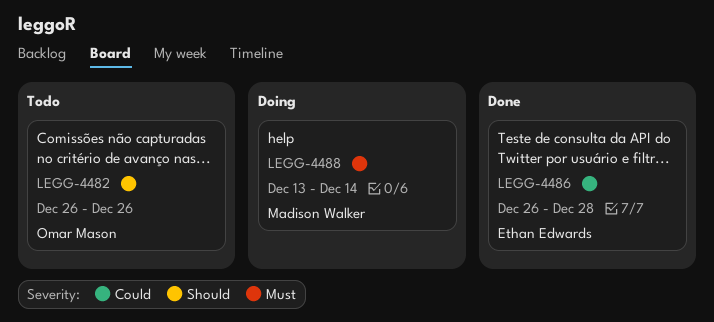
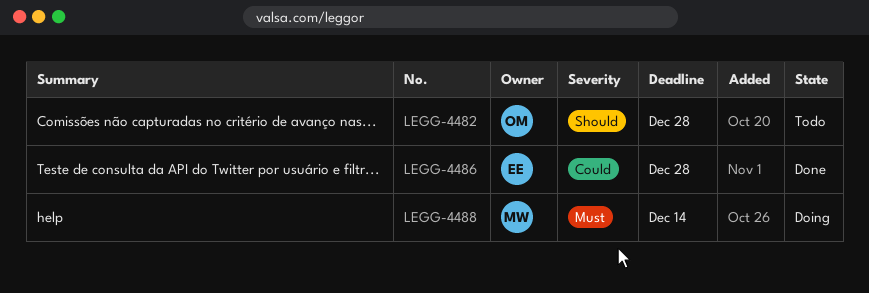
LEGG-4482, due: Dec 26 -> Dec 28

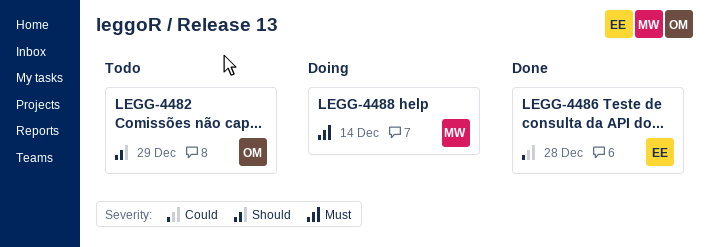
LEGG-4482, due: Dec 28 -> Dec 29

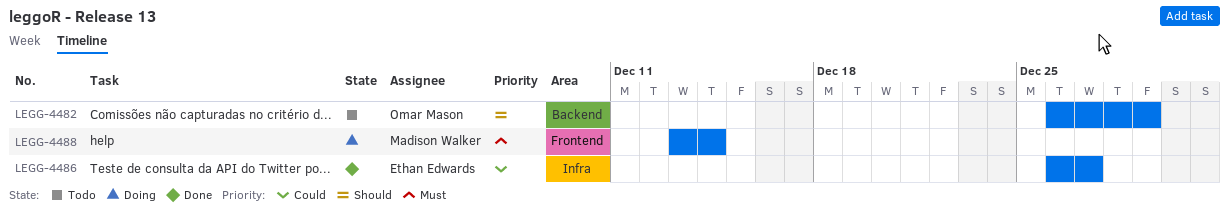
LEGG-4486, due: Dec 28 -> Dec 27

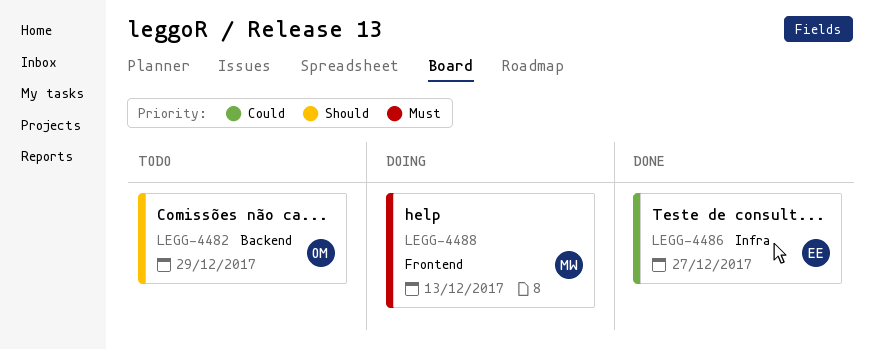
LEGG-4488, due: Dec 14 -> Dec 13

